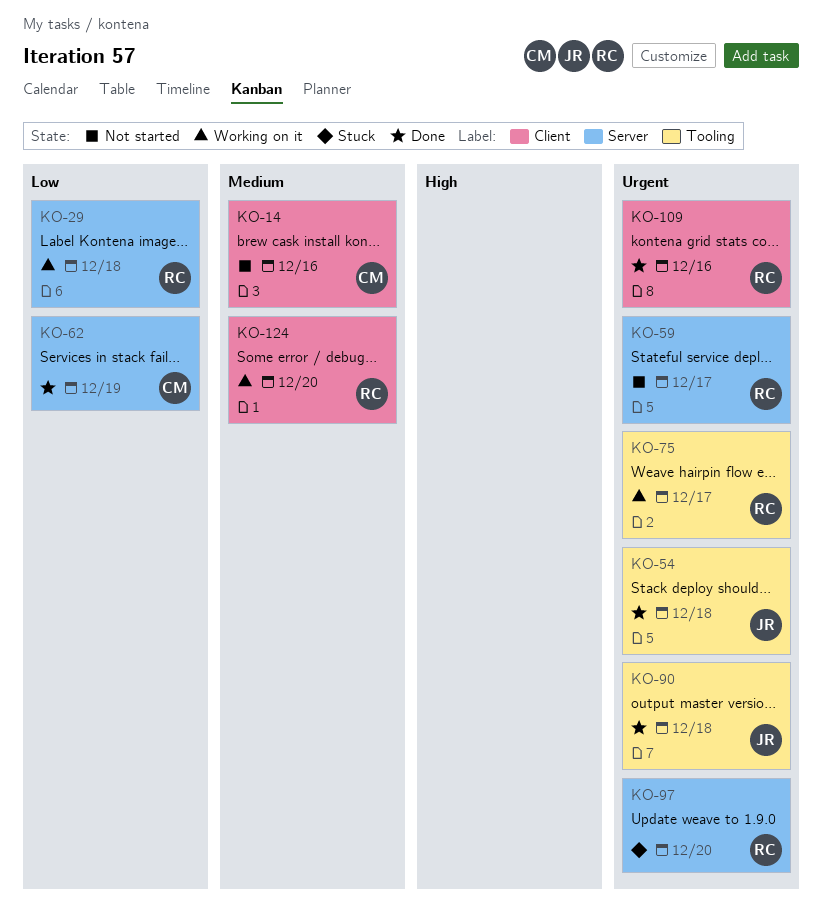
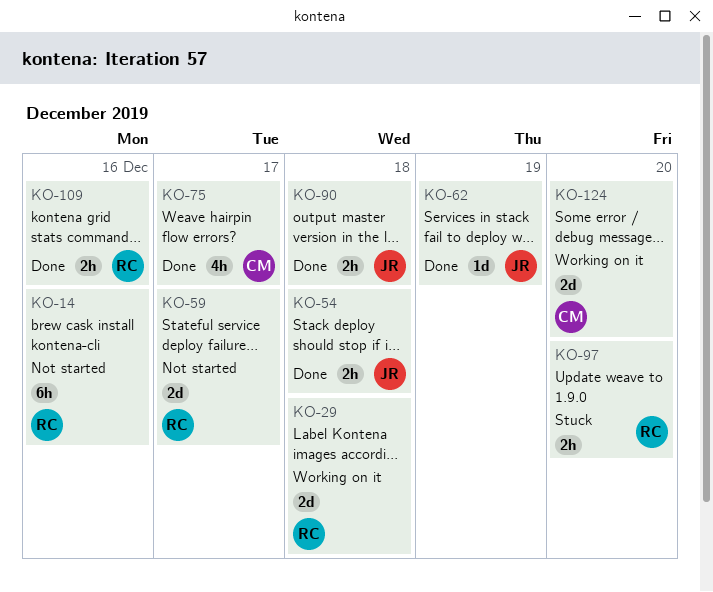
KO-14, owner: CM -> RC
KO-62, owner: CM -> JR
KO-75, status: Working on it -> Done
KO-75, owner: RC -> CM
KO-124, owner: RC -> CM

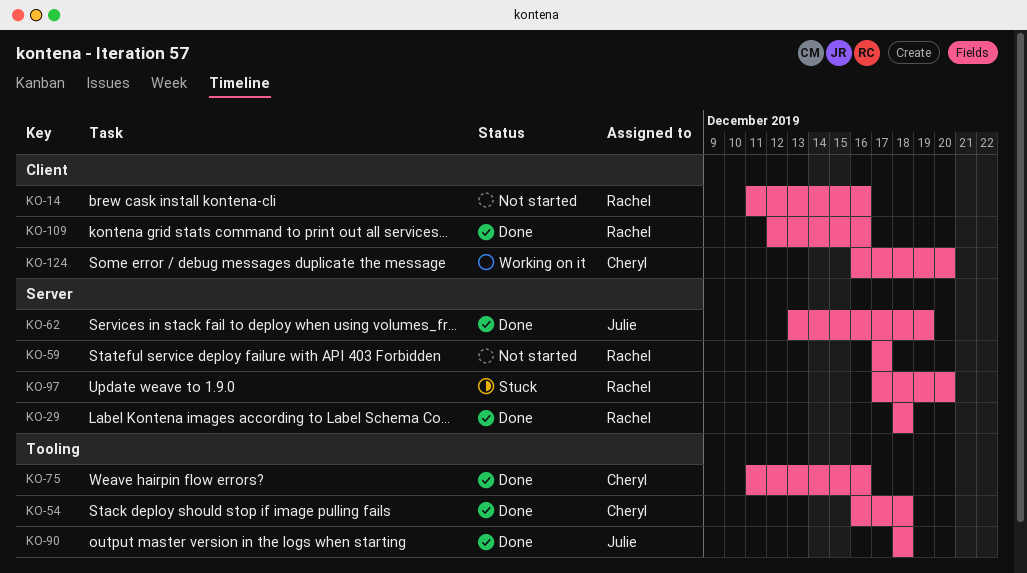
KO-29, status: Working on it -> Done
KO-54, owner: Julie -> Cheryl
KO-75, due: Dec 17 -> Dec 16

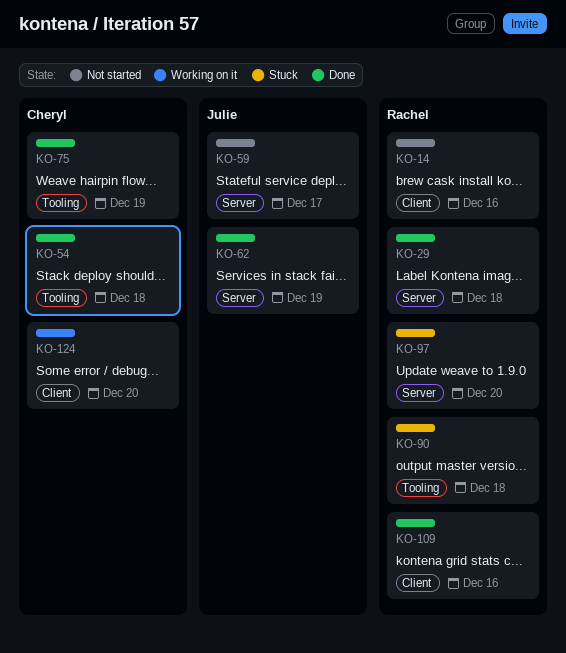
KO-59, owner: Rachel -> Julie
KO-75, due: Dec 16 -> Dec 19
KO-90, status: Done -> Stuck
KO-90, owner: Julie -> Rachel

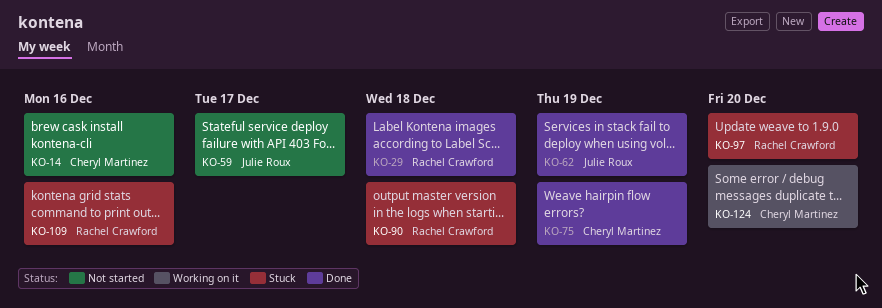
KO-14, owner: Rachel Crawford -> Cheryl Martinez
KO-54: present -> none
KO-109, status: Done -> Stuck

